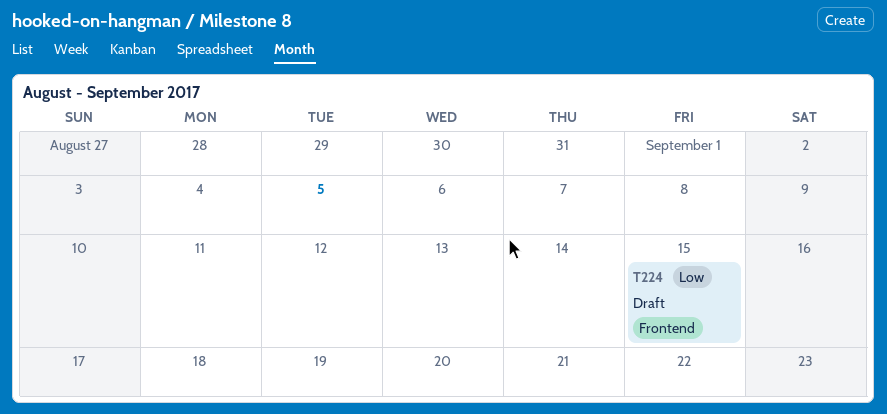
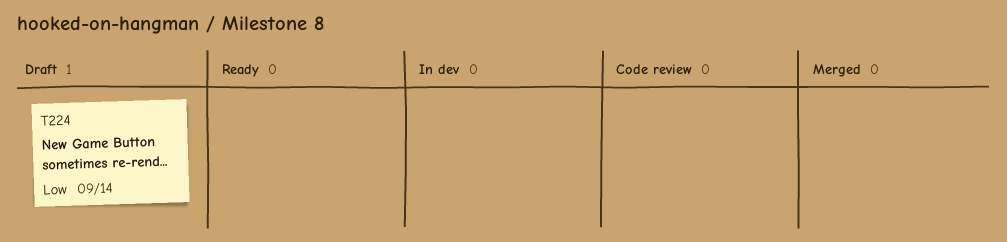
T224, due: Sep 15 -> Sep 14

